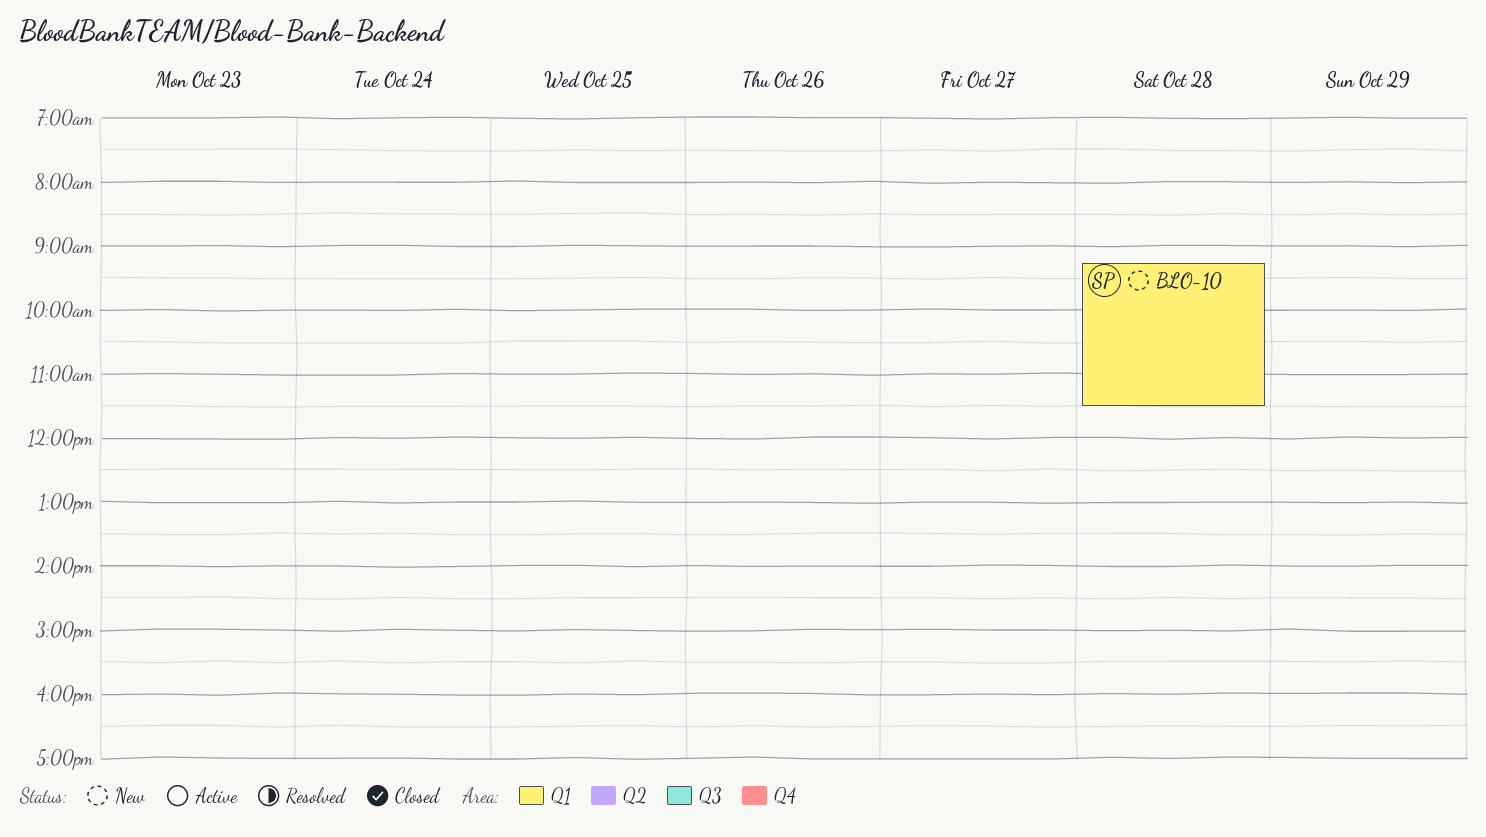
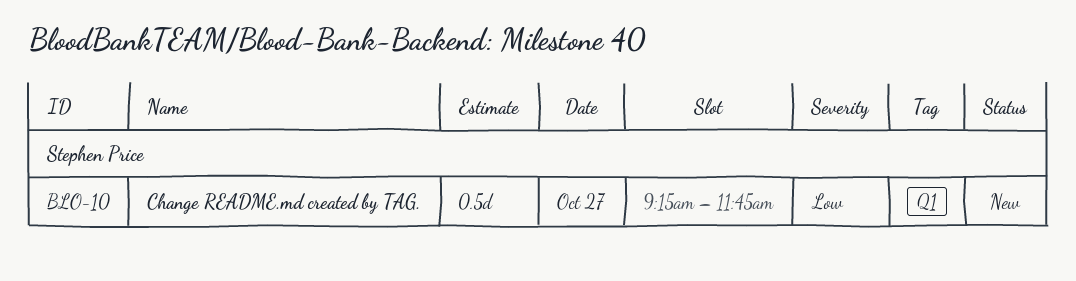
BLO-10, day: Oct 28 -> Oct 27
BLO-10, ends: 11:30 -> 11:45

